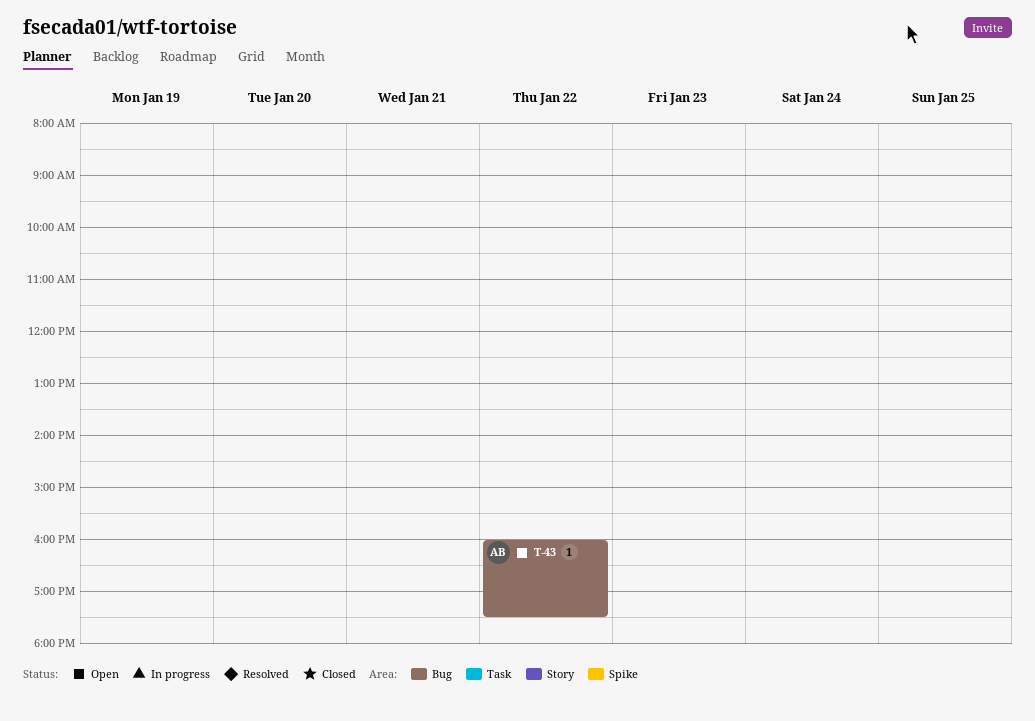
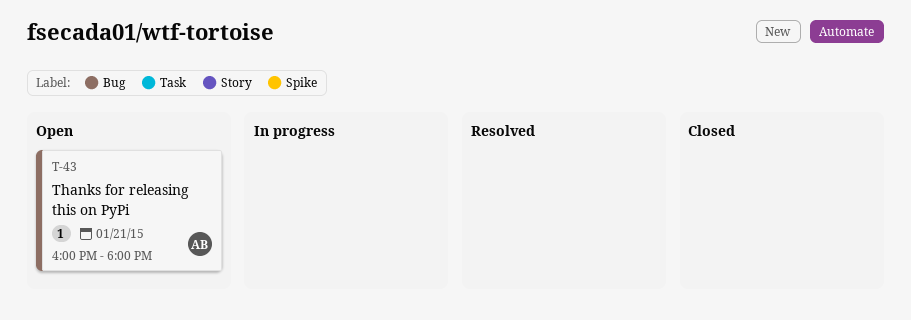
T-43, day: Jan 22 -> Jan 21
T-43, ends: 17:30 -> 18:00

